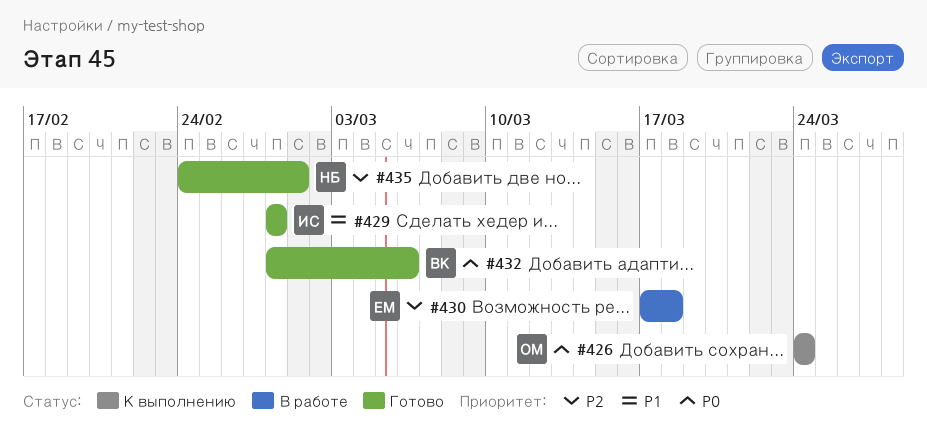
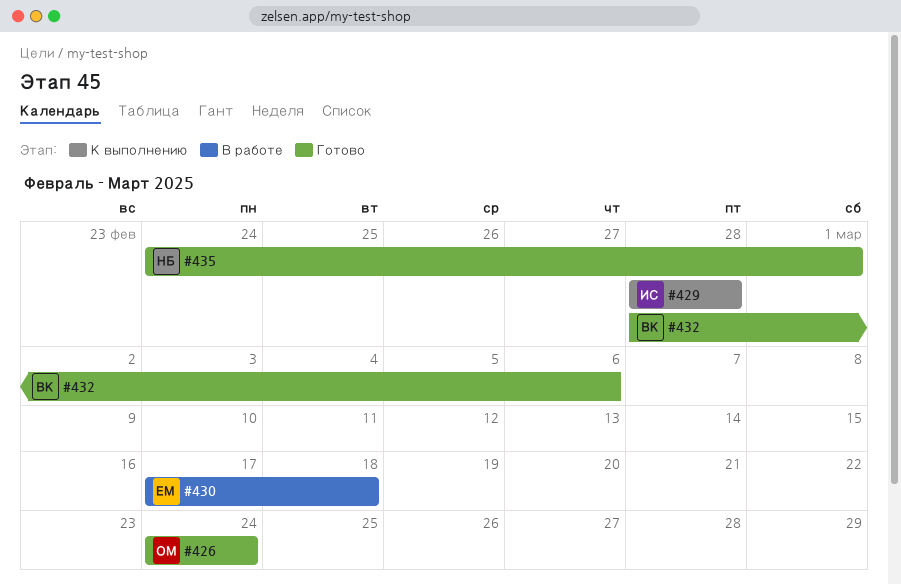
#426, status: К выполнению -> Готово
#429, status: Готово -> К выполнению

